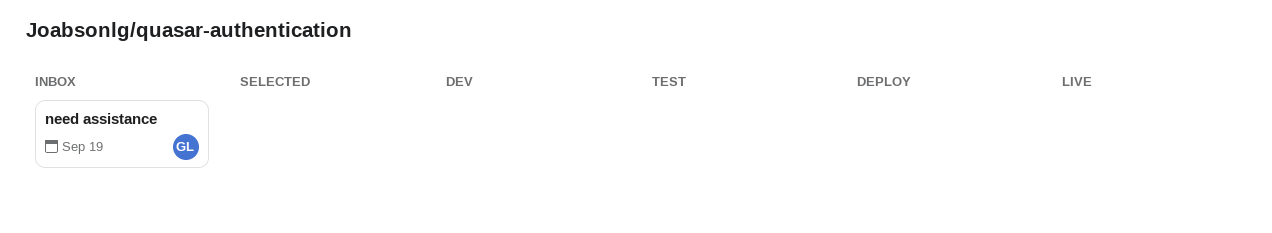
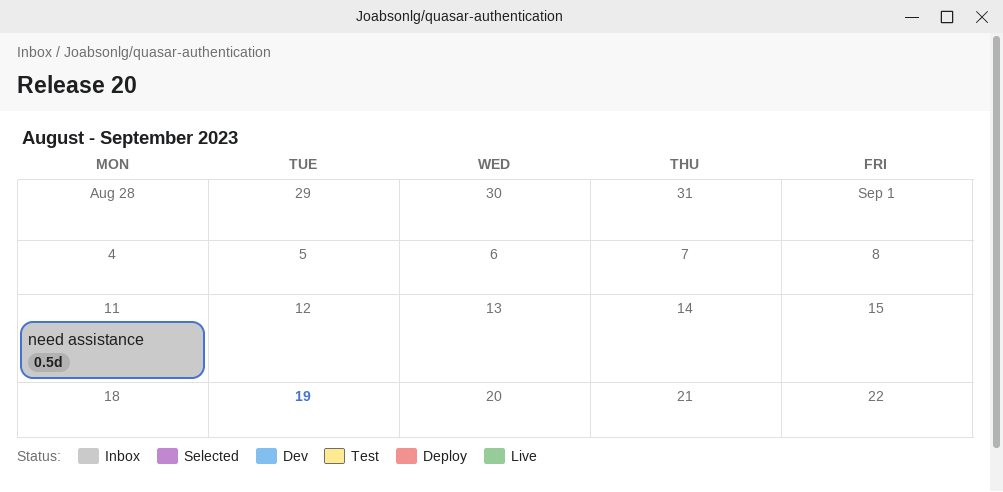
need assistance, due: Sep 19 -> Sep 11

